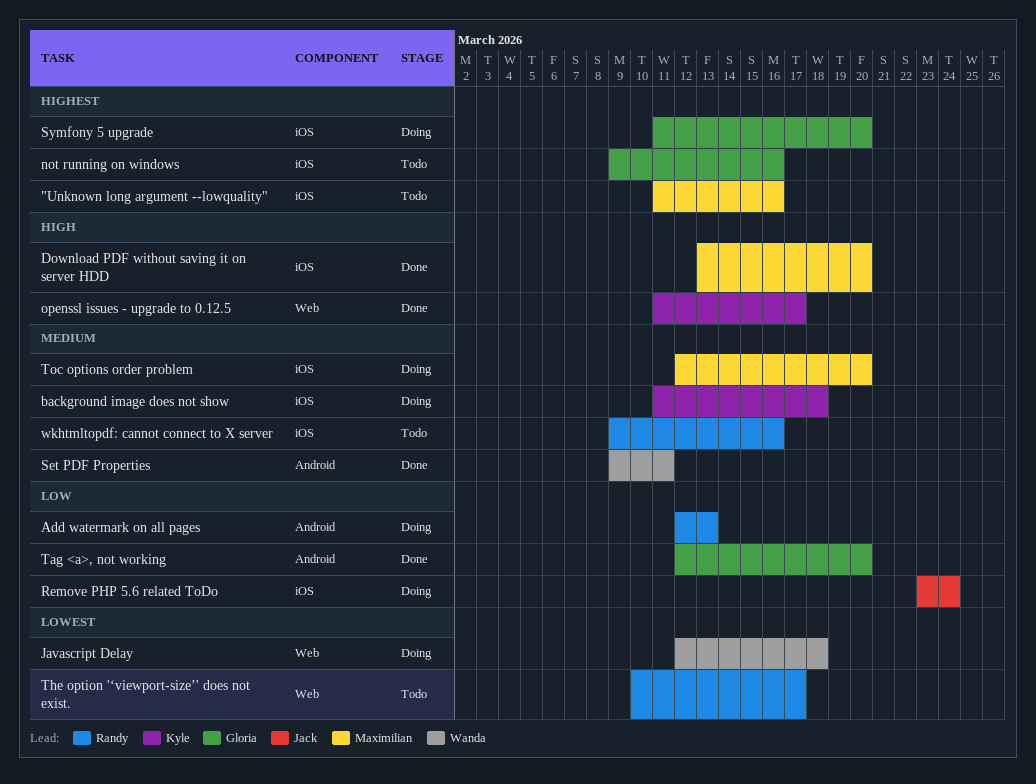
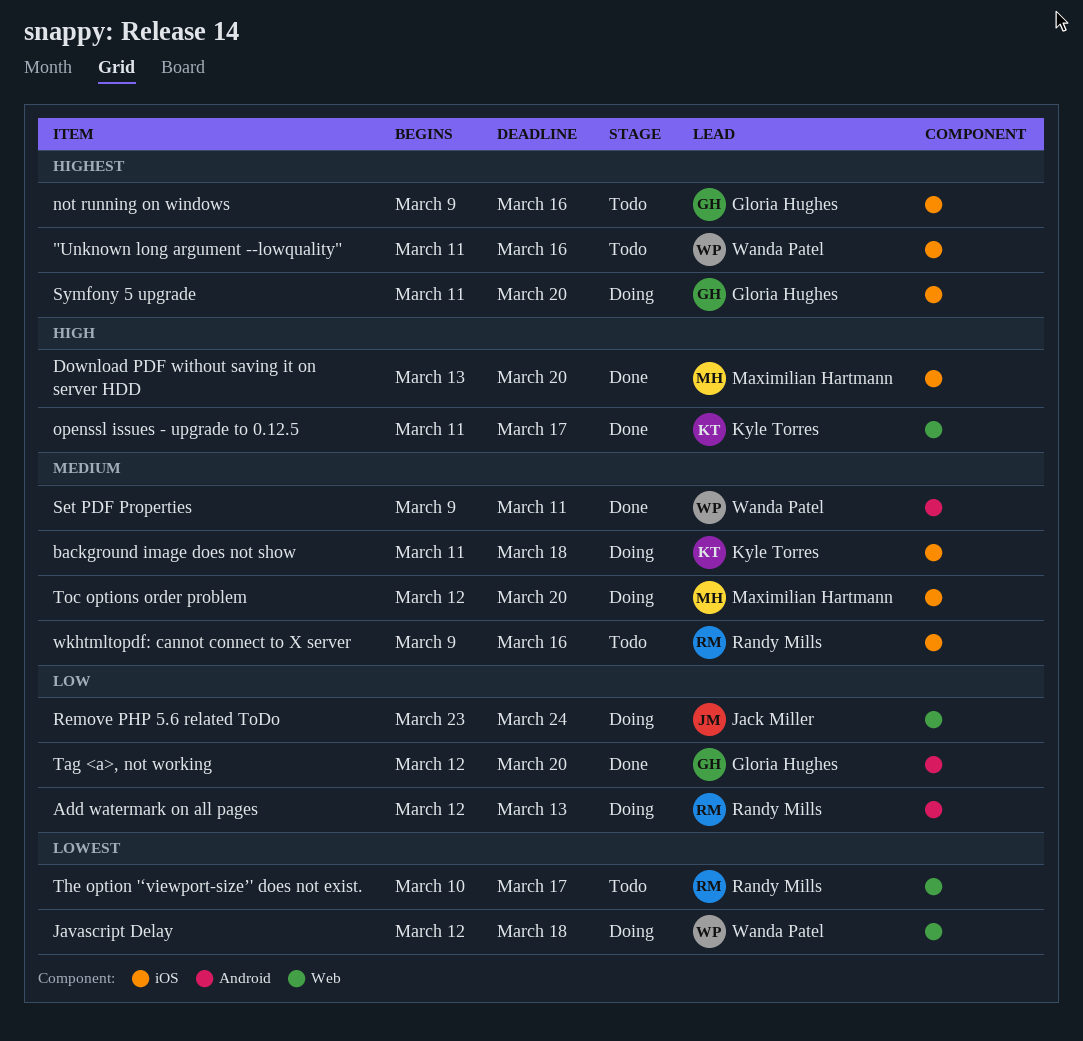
"Unknown long argument --lowquality", owner: Maximilian Hartmann -> Wanda Patel
Remove PHP 5.6 related ToDo, label: iOS -> Web

